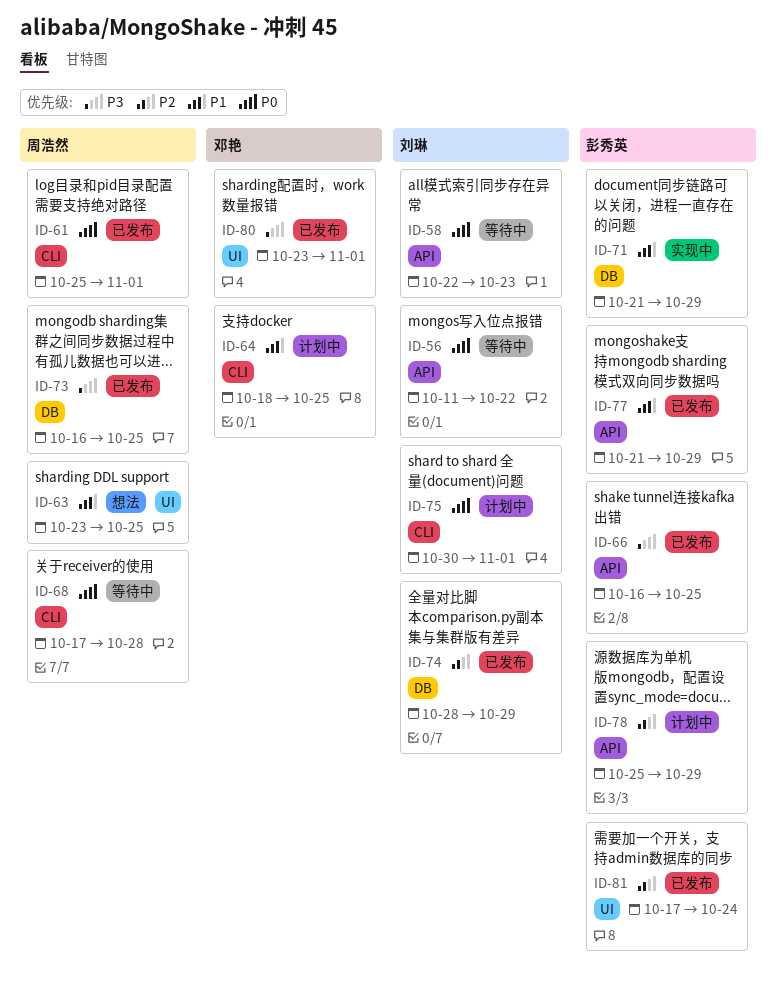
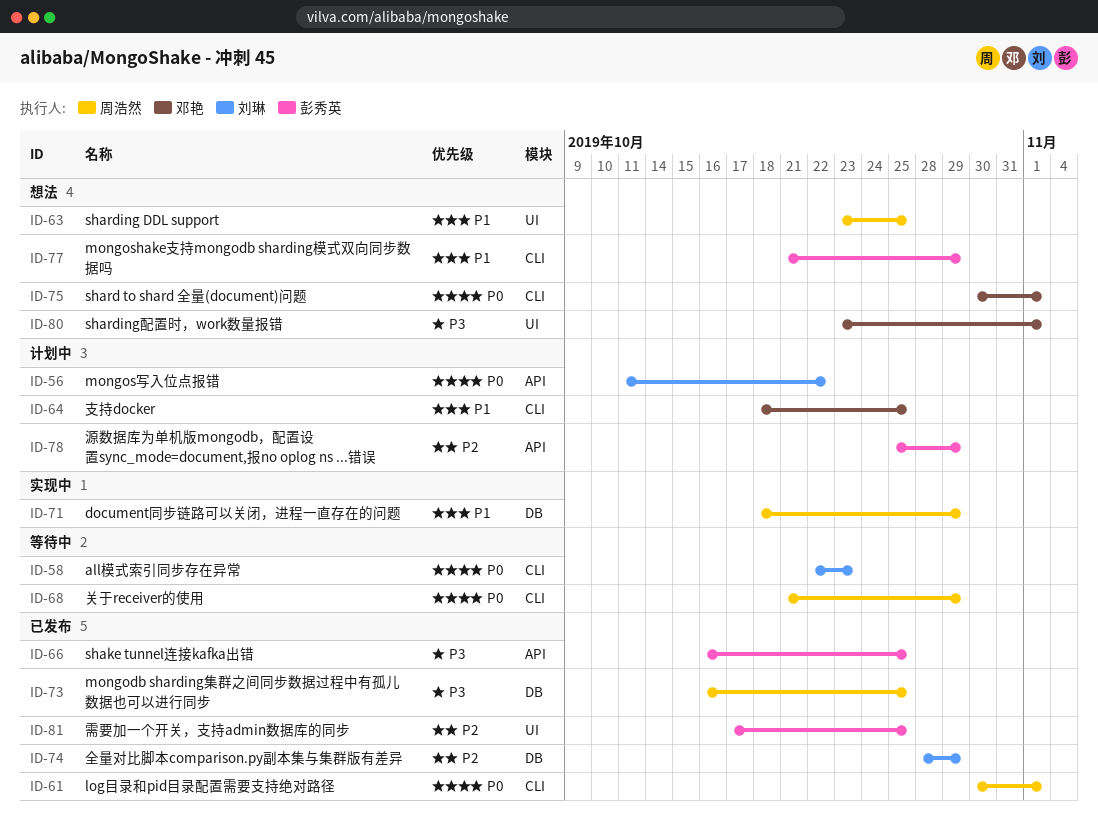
ID-56, status: 等待中 -> 计划中
ID-58, label: API -> CLI
ID-61, start: Oct 25 -> Oct 30
ID-68, start: Oct 17 -> Oct 21
ID-68, due: Oct 28 -> Oct 29
ID-71, owner: 彭秀英 -> 周浩然
ID-71, start: Oct 21 -> Oct 18
ID-75, status: 计划中 -> 想法
ID-75, owner: 刘琳 -> 邓艳
ID-77, status: 已发布 -> 想法
ID-77, label: API -> CLI
ID-80, status: 已发布 -> 想法
ID-81, due: Oct 24 -> Oct 25

